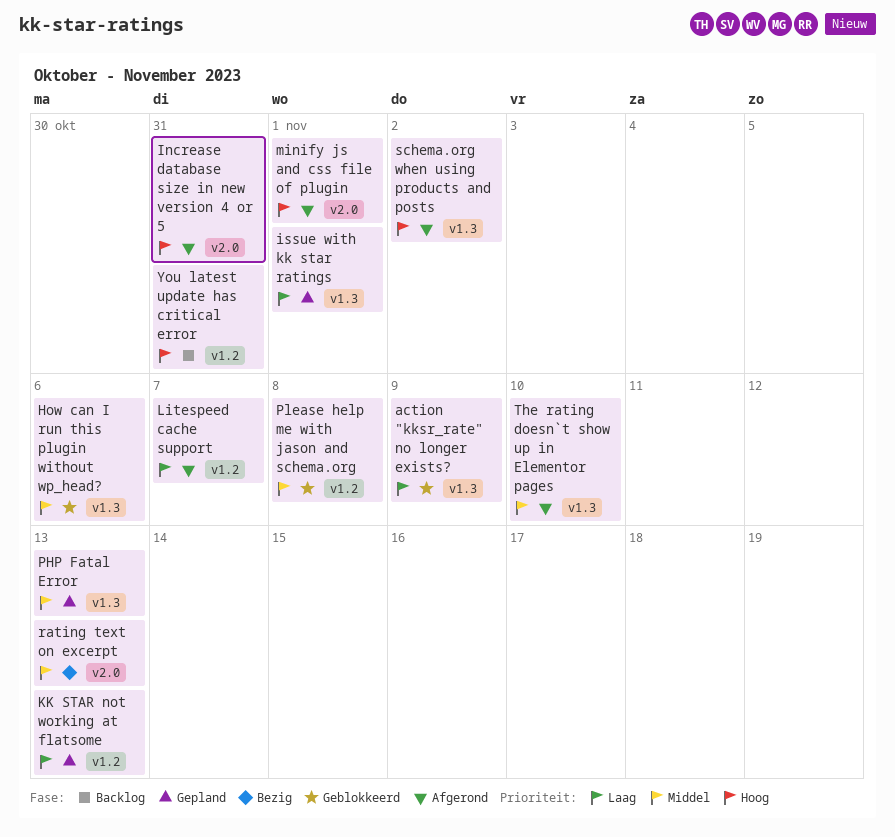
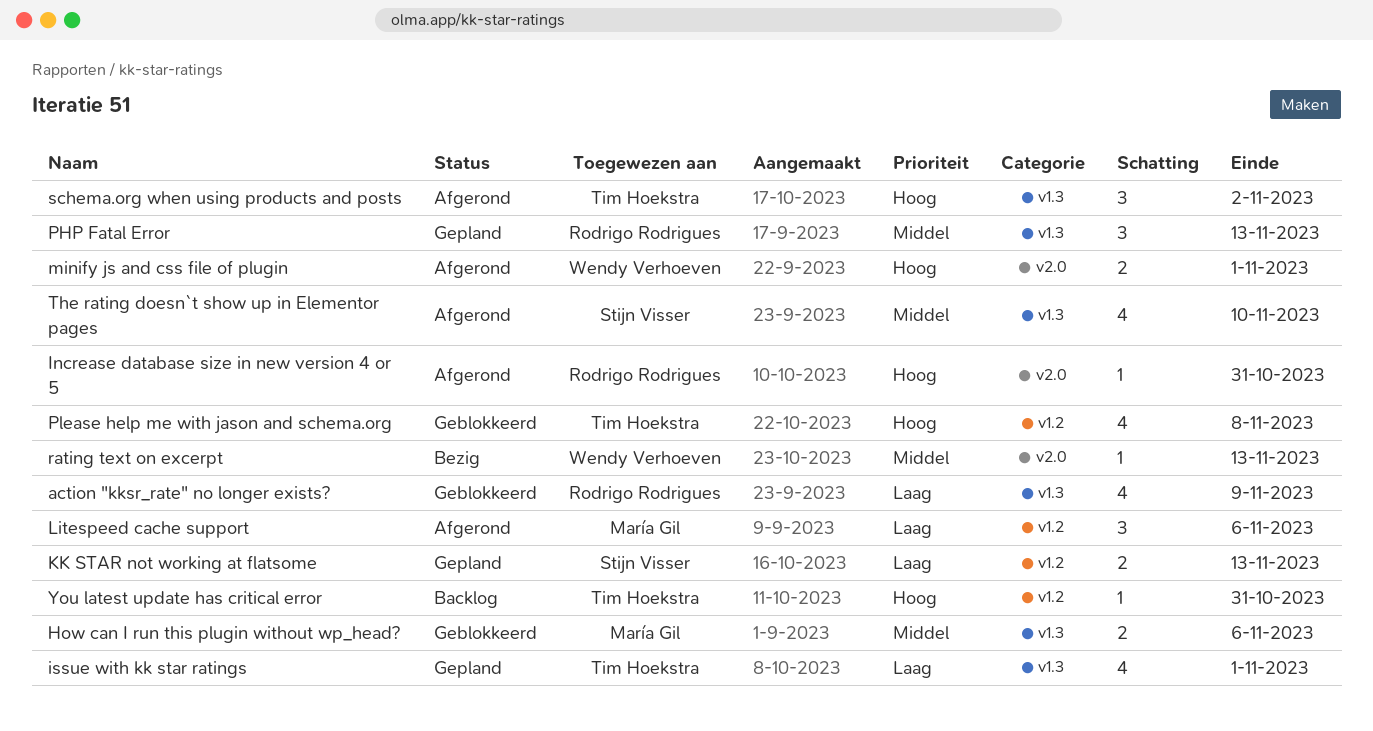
Litespeed cache support, due: Nov 7 -> Nov 6
Please help me with jason and schema.org, priority: Middel -> Hoog

